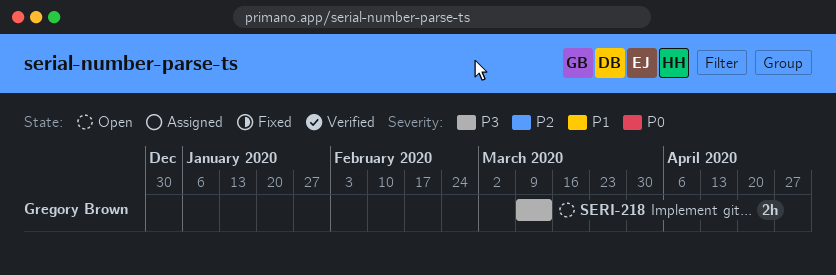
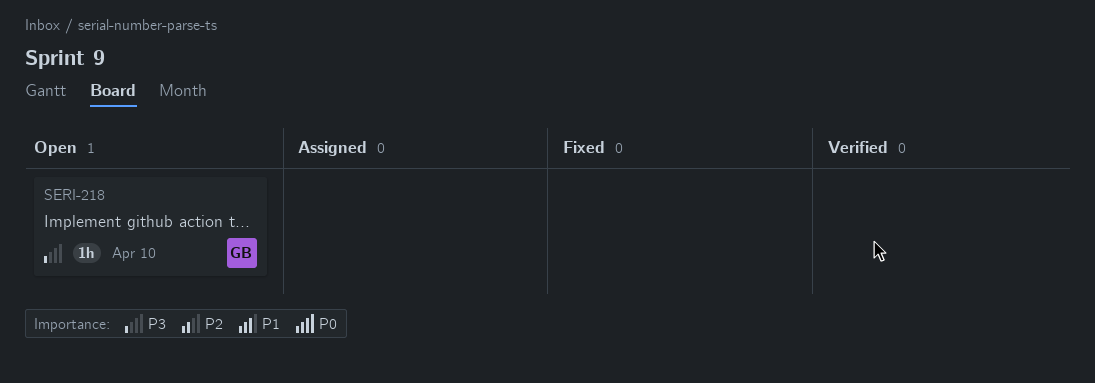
SERI-218, estimate: 2h -> 1h
SERI-218, due: Mar 13 -> Apr 10

